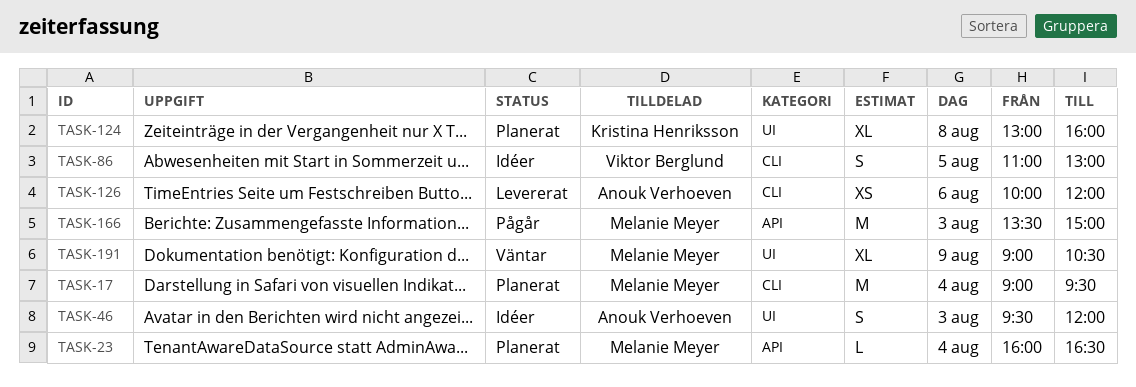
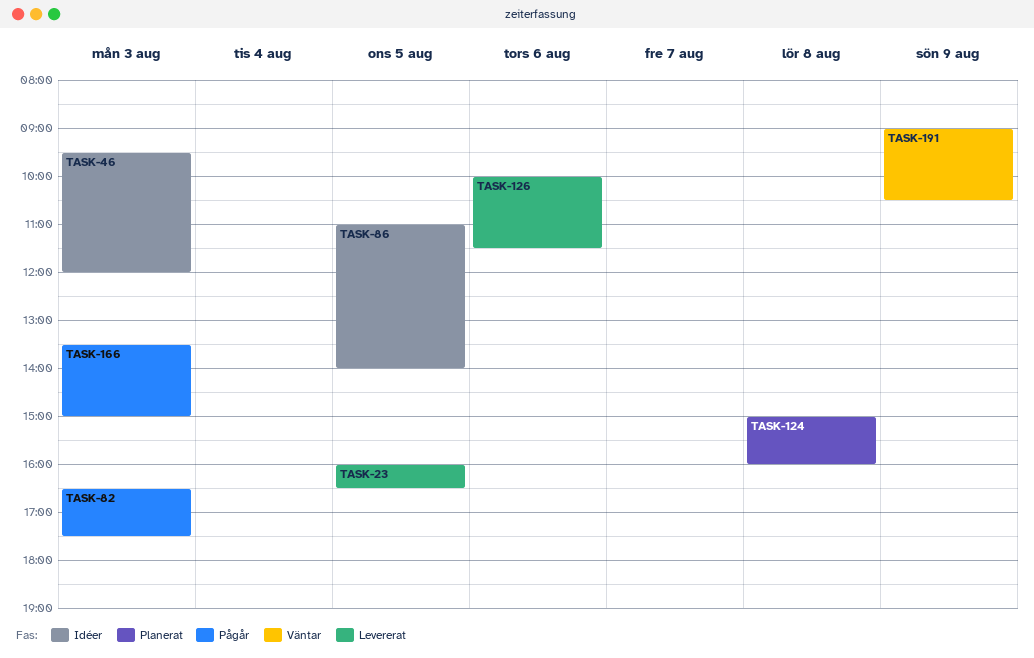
TASK-17: present -> none
TASK-23, status: Planerat -> Levererat
TASK-23, day: Aug 4 -> Aug 5
TASK-82: none -> present
TASK-86, ends: 13:00 -> 14:00
TASK-124, begins: 13:00 -> 15:00
TASK-126, ends: 12:00 -> 11:30

